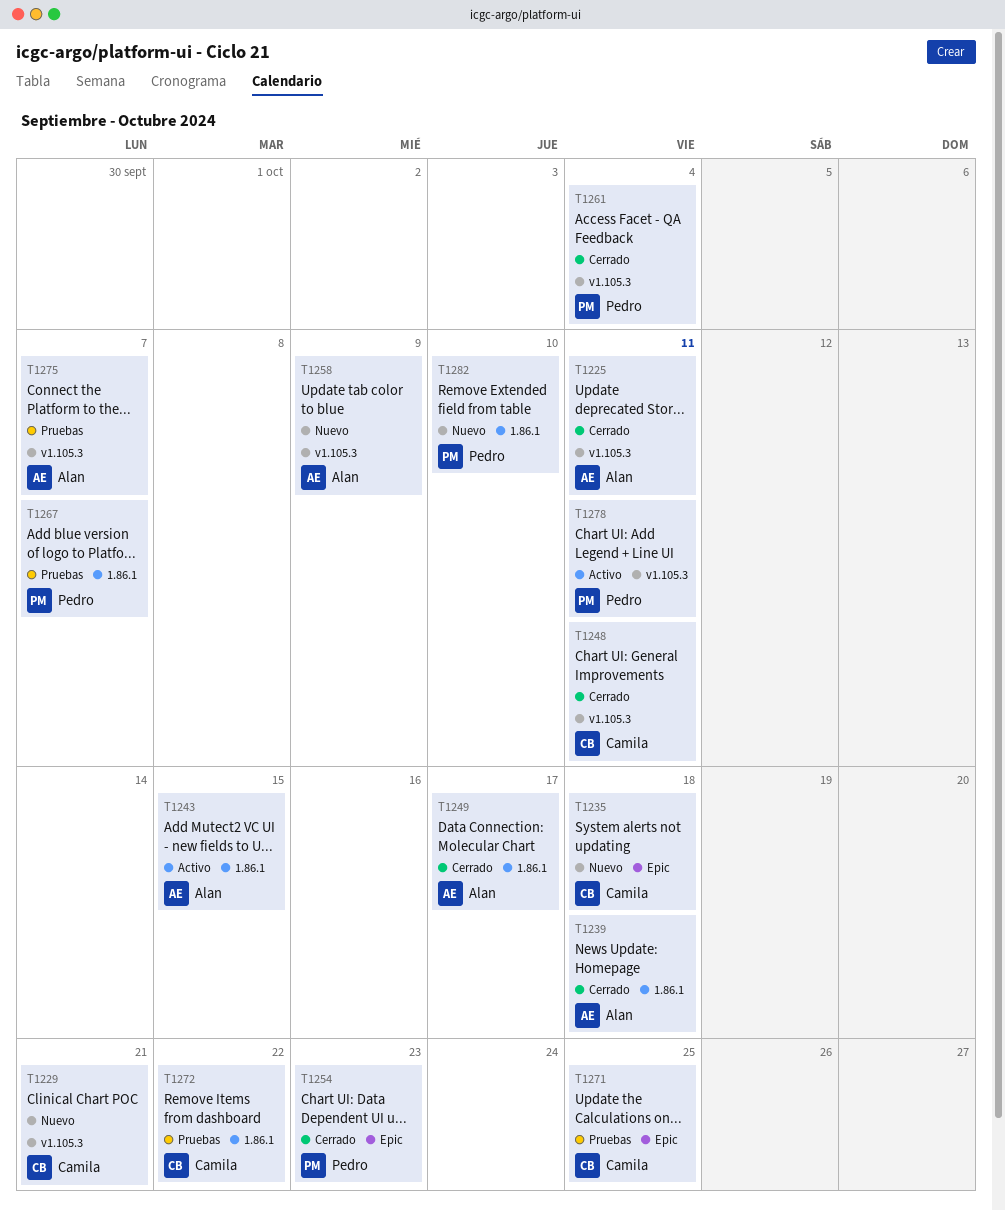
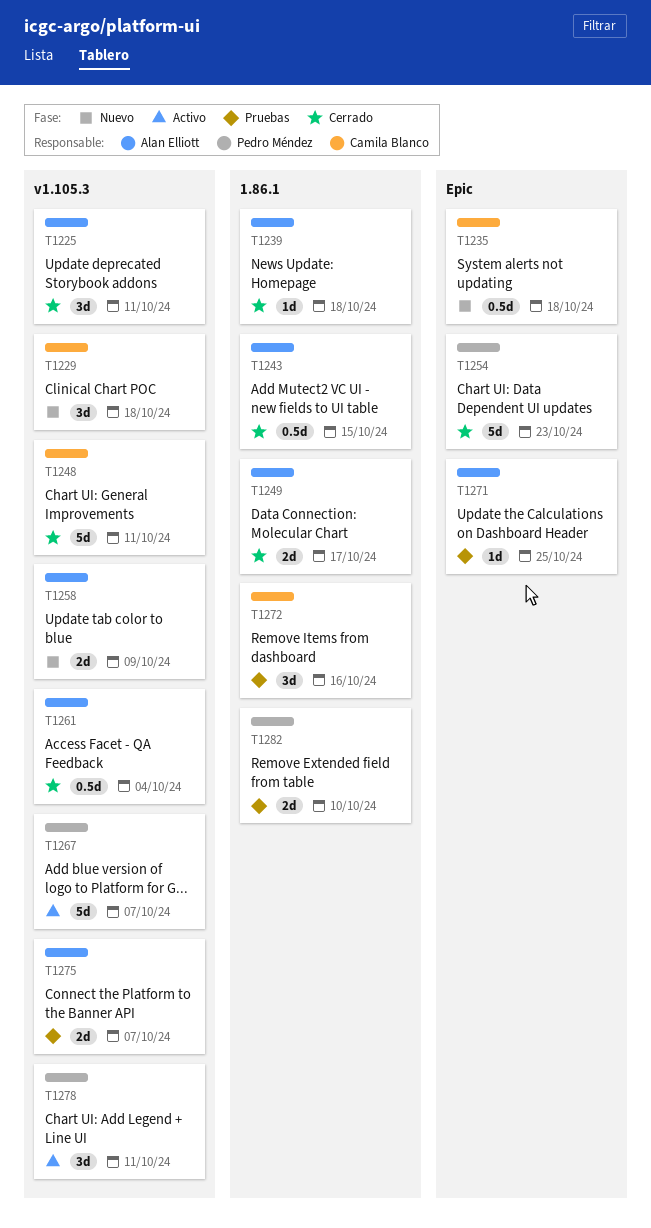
T1229, due: Oct 21 -> Oct 18
T1243, status: Activo -> Cerrado
T1261, owner: Pedro Méndez -> Alan Elliott
T1267, status: Pruebas -> Activo
T1267, label: 1.86.1 -> v1.105.3
T1271, owner: Camila Blanco -> Alan Elliott
T1272, due: Oct 22 -> Oct 16
T1282, status: Nuevo -> Pruebas

